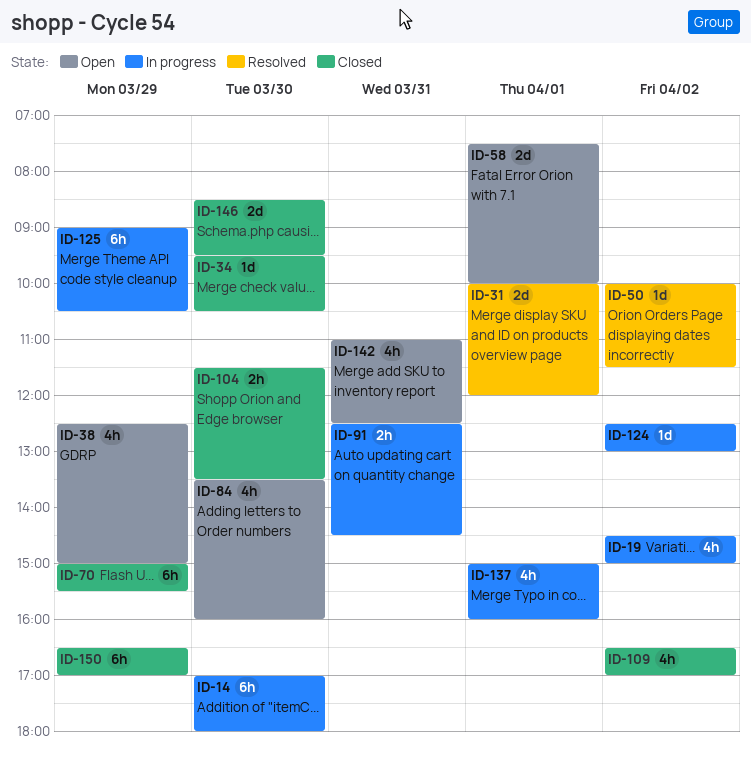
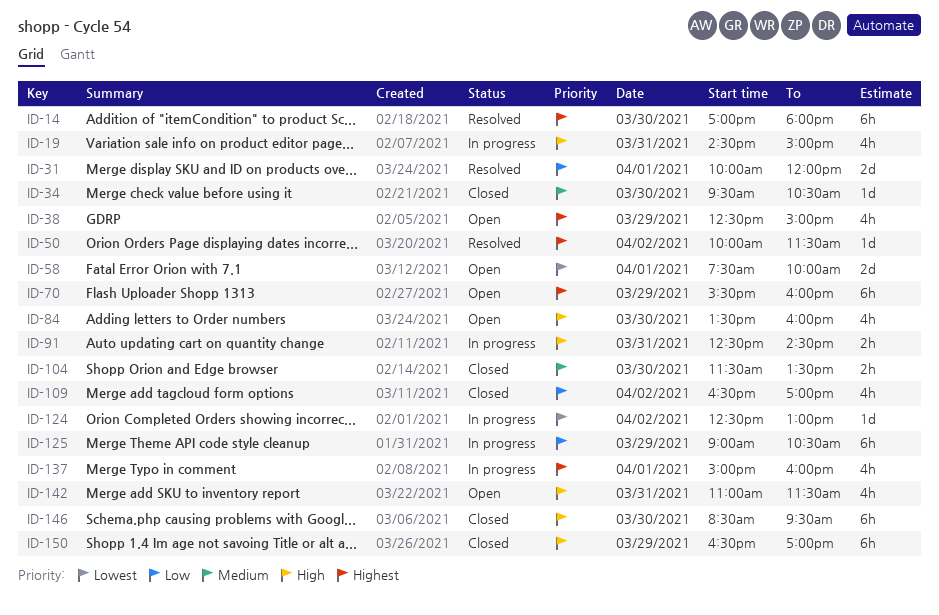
ID-14, status: In progress -> Resolved
ID-19, day: Apr 2 -> Mar 31
ID-70, status: Closed -> Open
ID-70, begins: 15:00 -> 15:30
ID-70, ends: 15:30 -> 16:00
ID-142, ends: 12:30 -> 11:30
ID-146, estimate: 2d -> 6h

